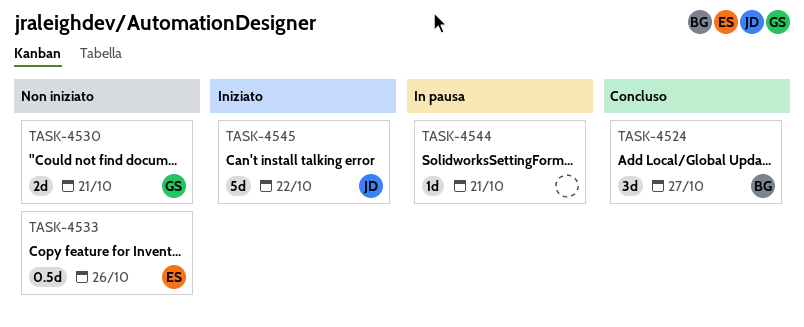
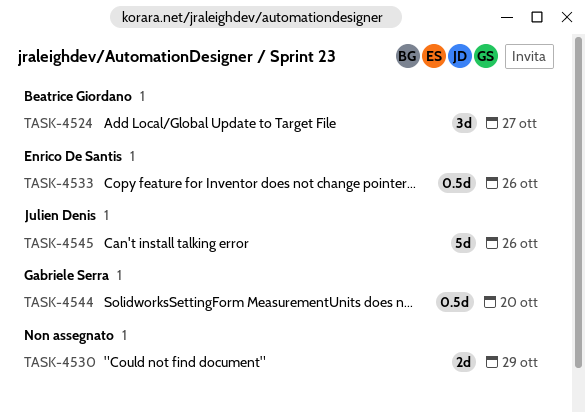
TASK-4530, owner: Gabriele Serra -> none
TASK-4530, due: Oct 21 -> Oct 29
TASK-4544, owner: none -> Gabriele Serra
TASK-4544, estimate: 1d -> 0.5d
TASK-4544, due: Oct 21 -> Oct 20
TASK-4545, due: Oct 22 -> Oct 26

